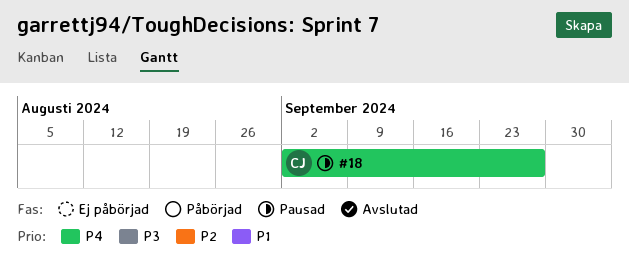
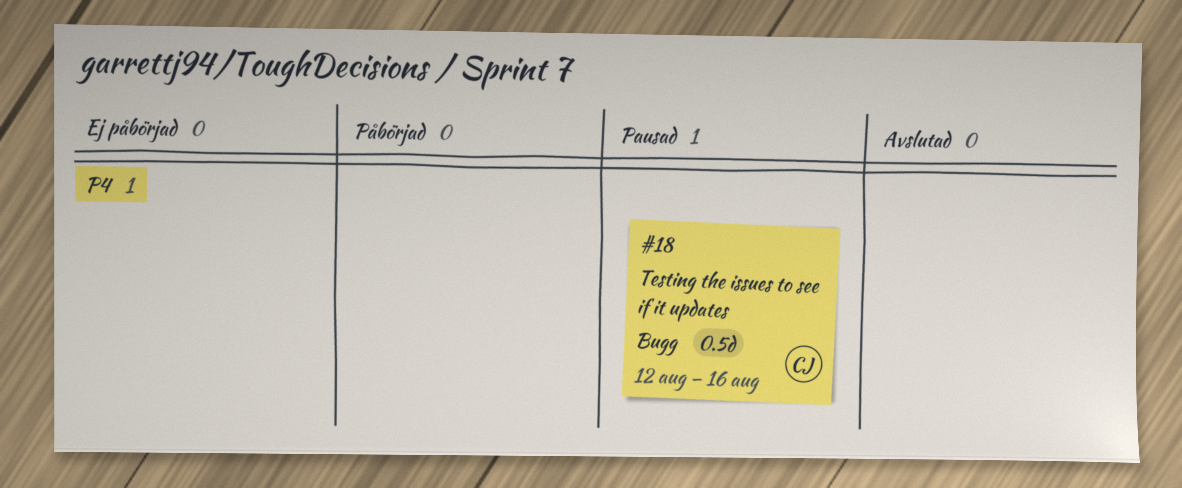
#18, start: Sep 2 -> Aug 12
#18, due: Sep 27 -> Aug 16

